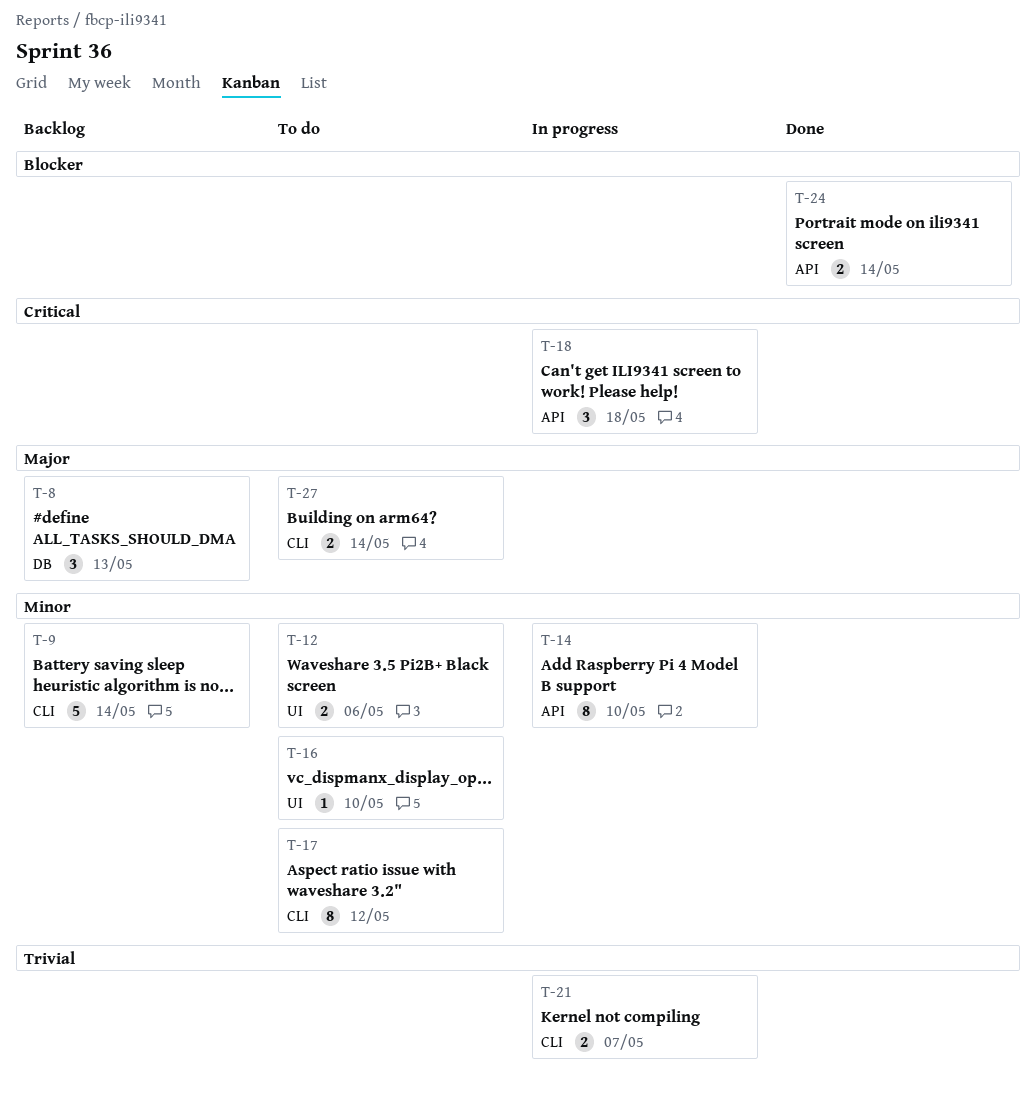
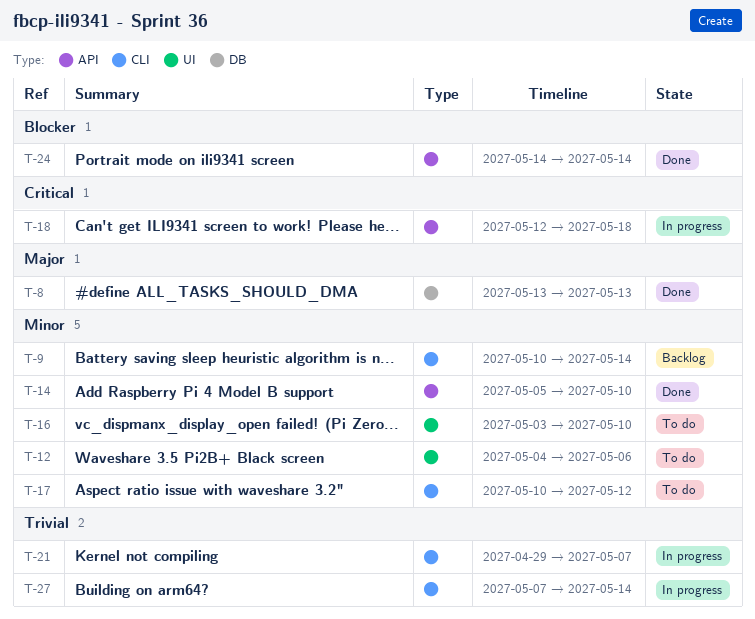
T-8, status: Backlog -> Done
T-14, status: In progress -> Done
T-27, status: To do -> In progress
T-27, priority: Major -> Trivial

